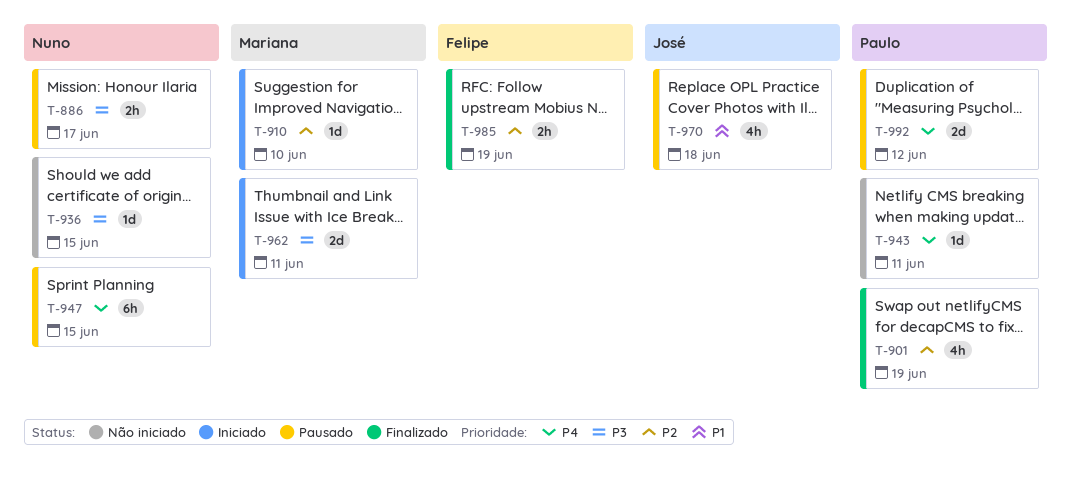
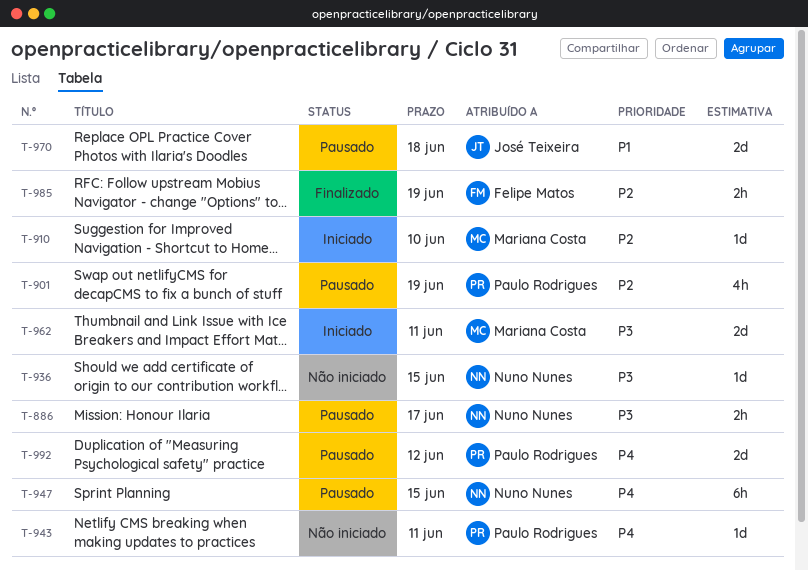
T-901, status: Finalizado -> Pausado
T-970, estimate: 4h -> 2d

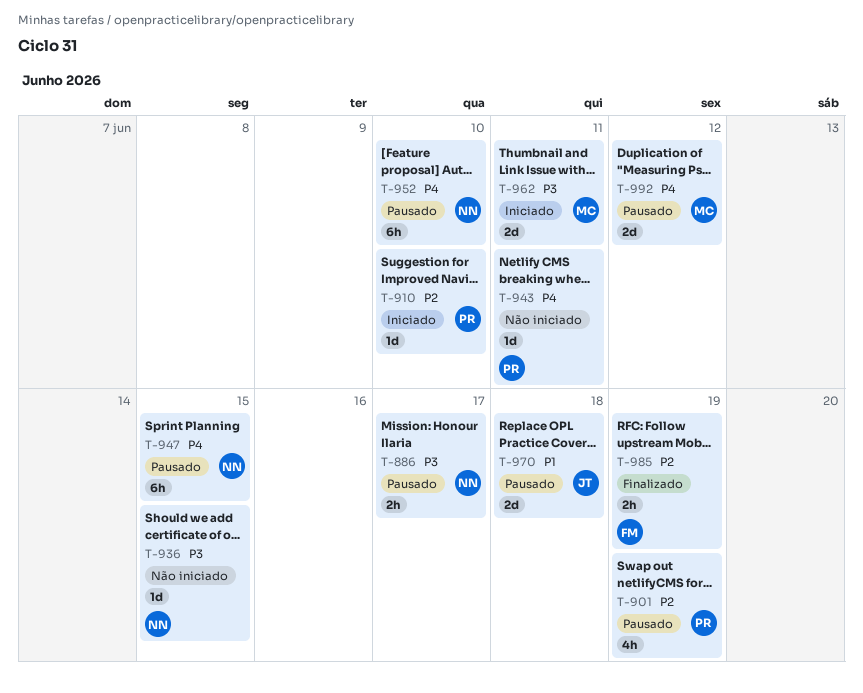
T-910, owner: Mariana Costa -> Paulo Rodrigues
T-952: none -> present
T-992, owner: Paulo Rodrigues -> Mariana Costa

